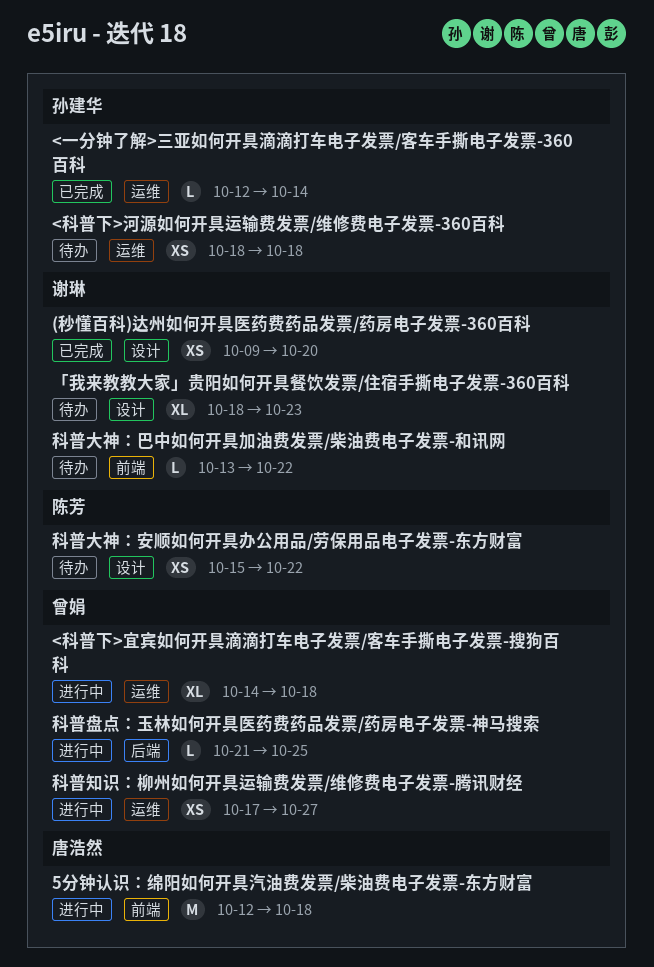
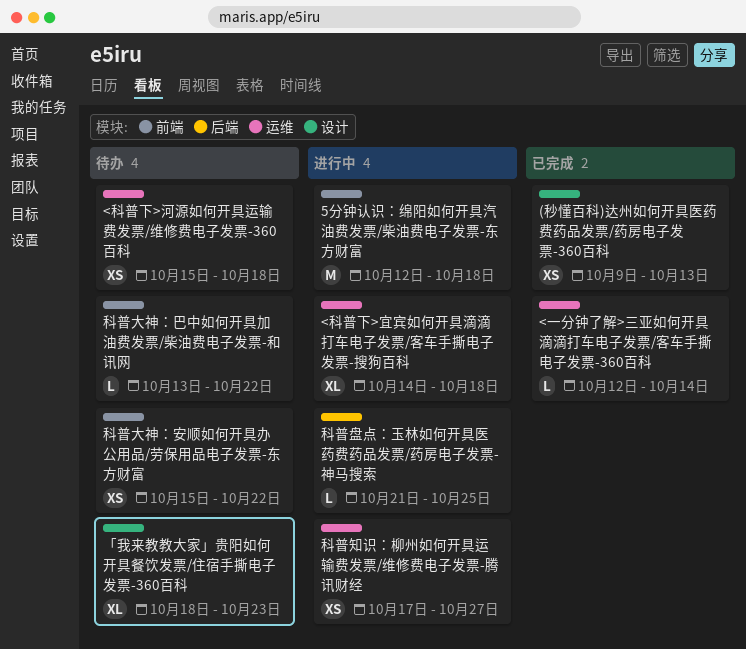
(秒懂百科)达州如何开具医药费药品发票/药房电子发票-360百科, due: Oct 20 -> Oct 13
<科普下>河源如何开具运输费发票/维修费电子发票-360百科, start: Oct 18 -> Oct 15
科普大神：安顺如何开具办公用品/劳保用品电子发票-东方财富, label: 设计 -> 前端

